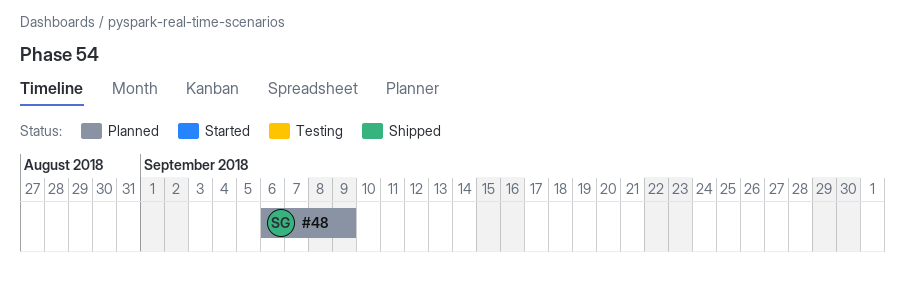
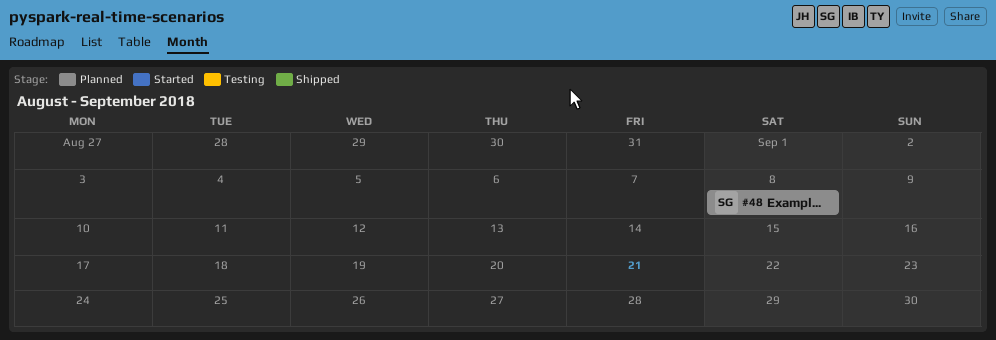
#48, start: Sep 6 -> Sep 8
#48, due: Sep 9 -> Sep 8

